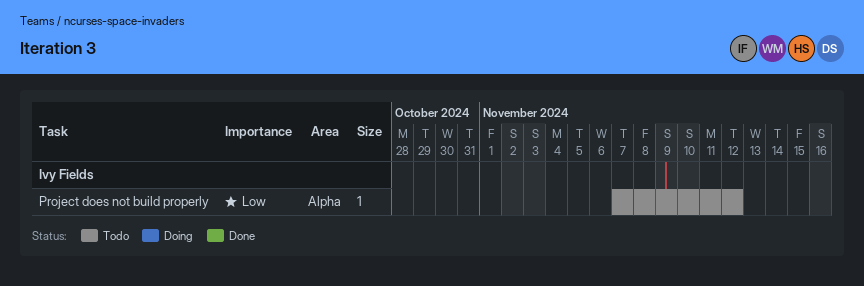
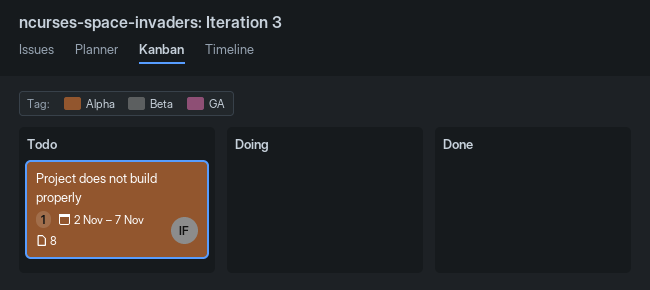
Project does not build properly, start: Nov 7 -> Nov 2
Project does not build properly, due: Nov 12 -> Nov 7

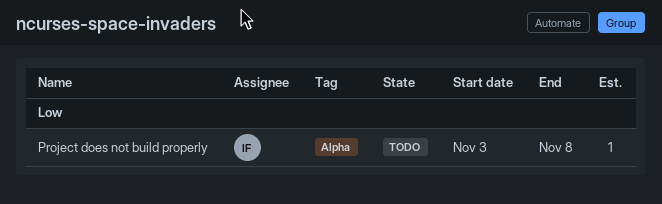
Project does not build properly, start: Nov 2 -> Nov 3
Project does not build properly, due: Nov 7 -> Nov 8

